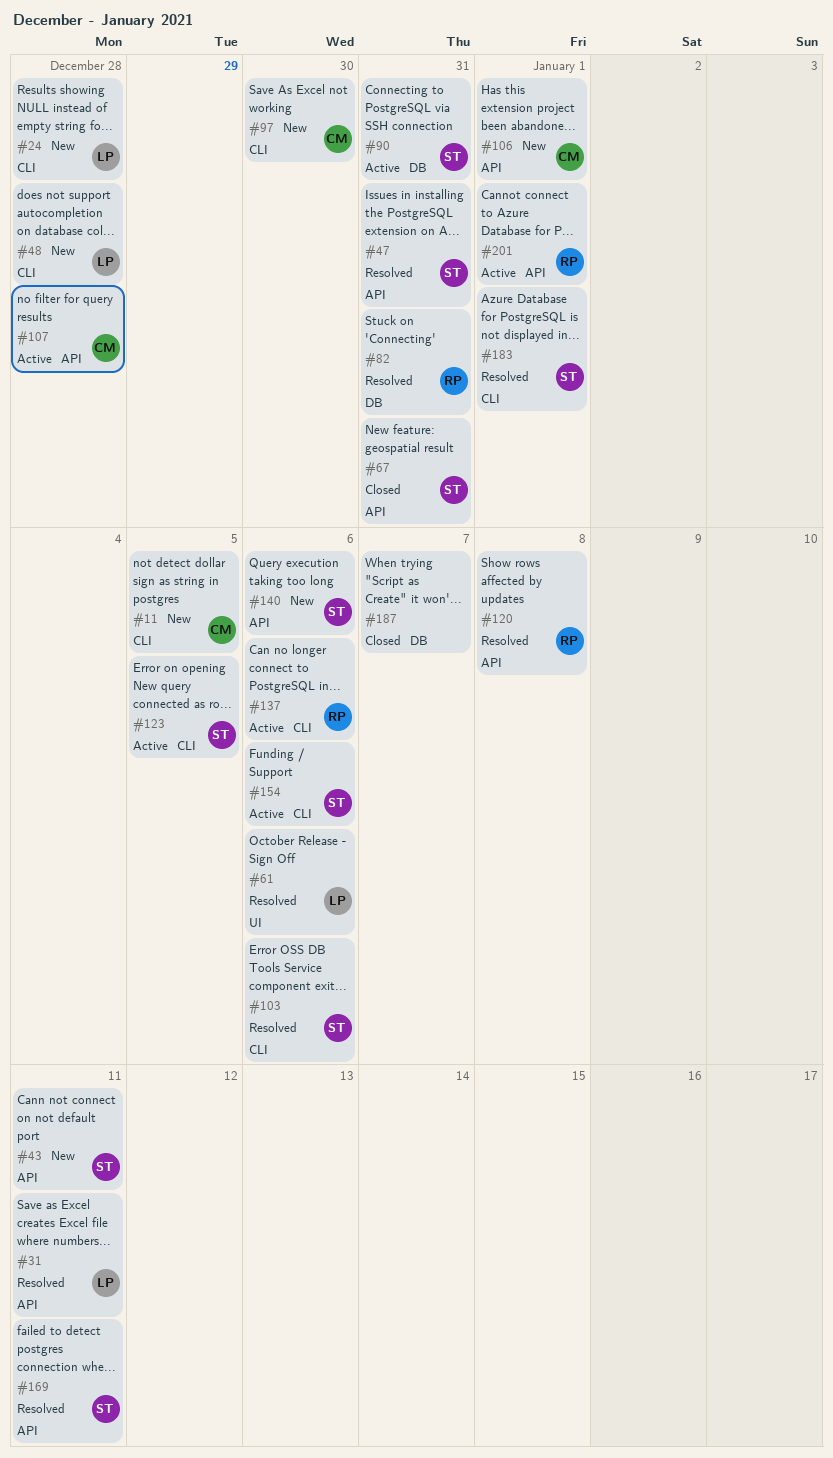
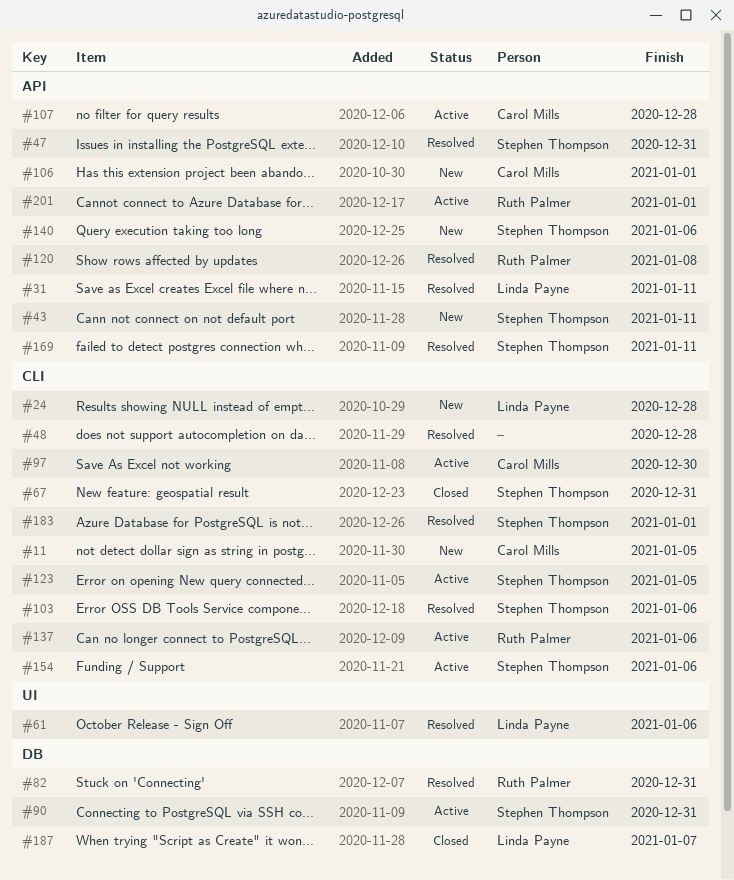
#48, status: New -> Resolved
#48, owner: Linda Payne -> none
#67, label: API -> CLI
#97, status: New -> Active
#187, owner: none -> Linda Payne

